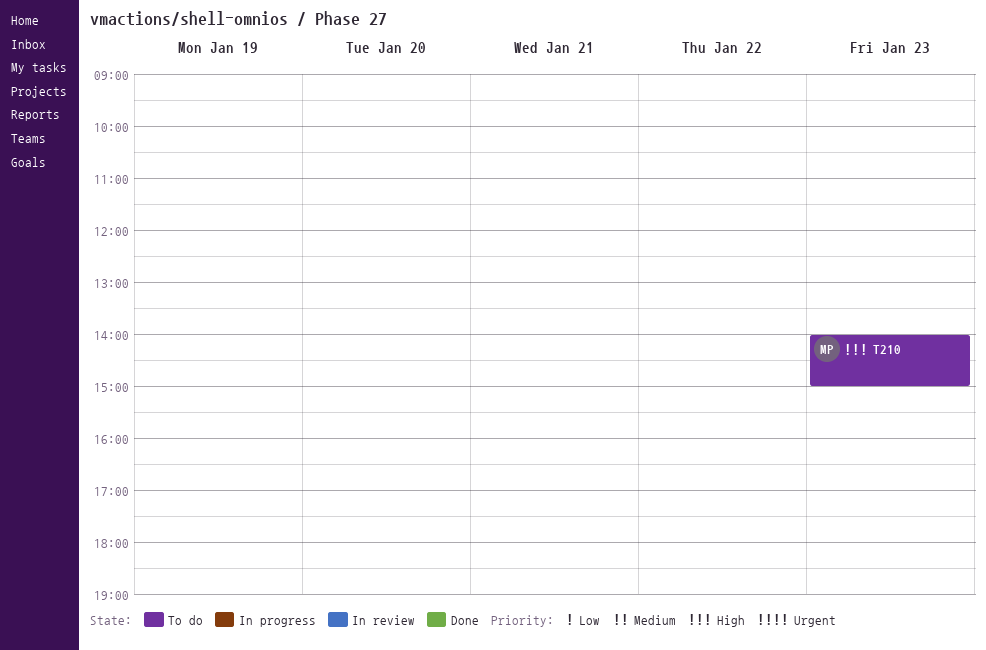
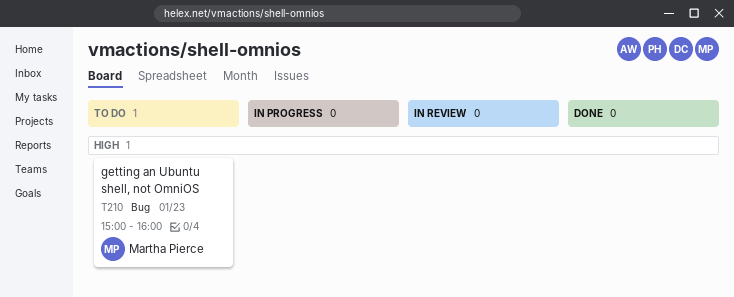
T210, begins: 14:00 -> 15:00
T210, ends: 15:00 -> 16:00

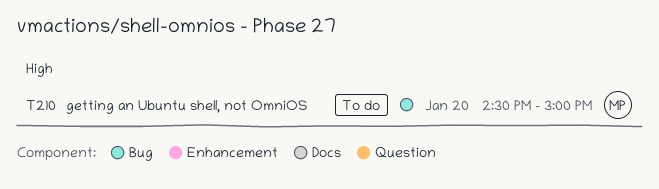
T210, day: Jan 23 -> Jan 20
T210, begins: 15:00 -> 14:30
T210, ends: 16:00 -> 15:00

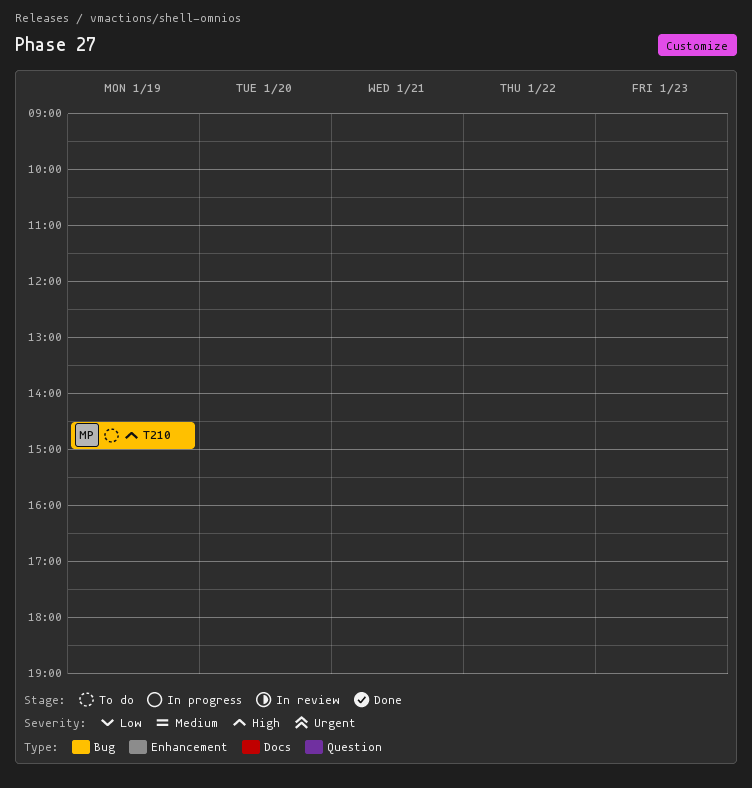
T210, day: Jan 20 -> Jan 19

